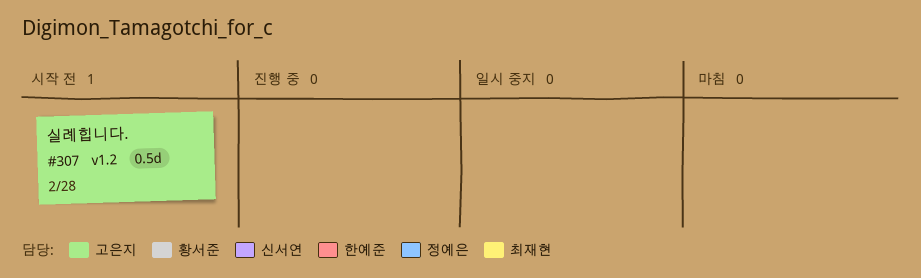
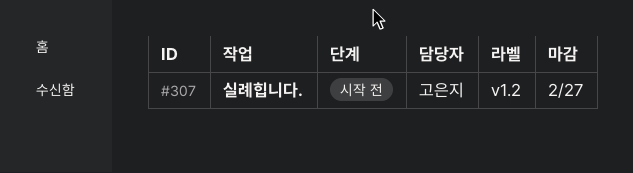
#307, due: Feb 28 -> Feb 27

